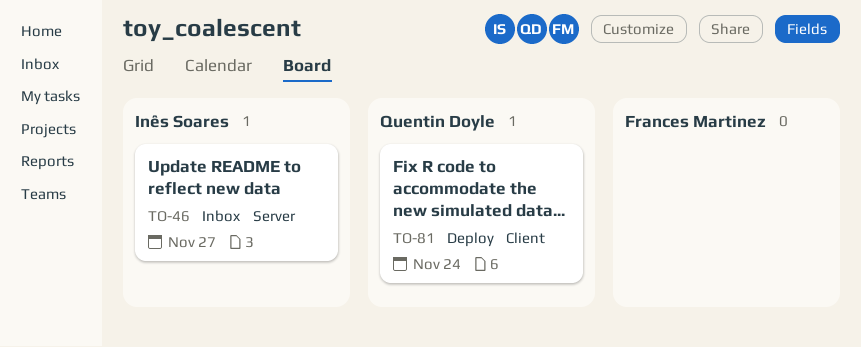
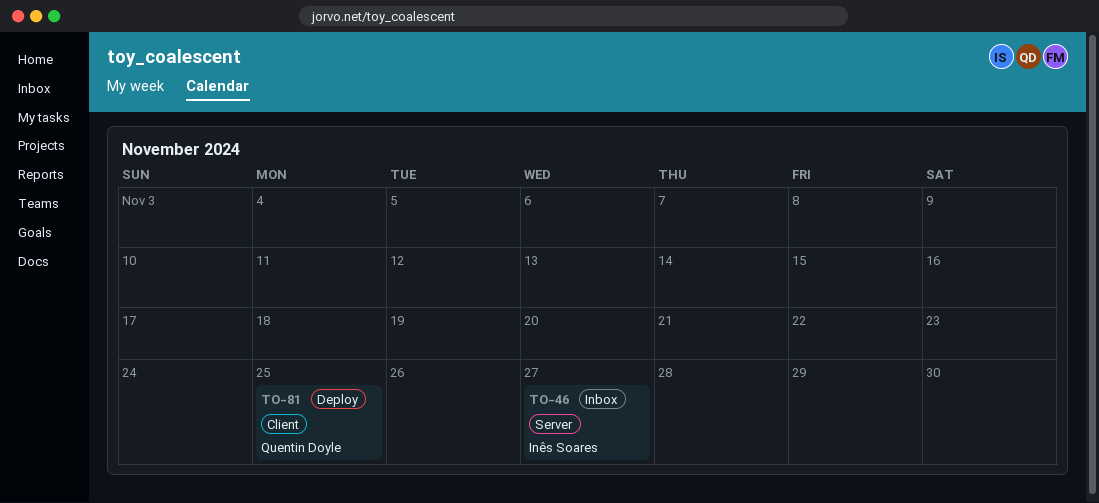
TO-81, due: Nov 24 -> Nov 25

